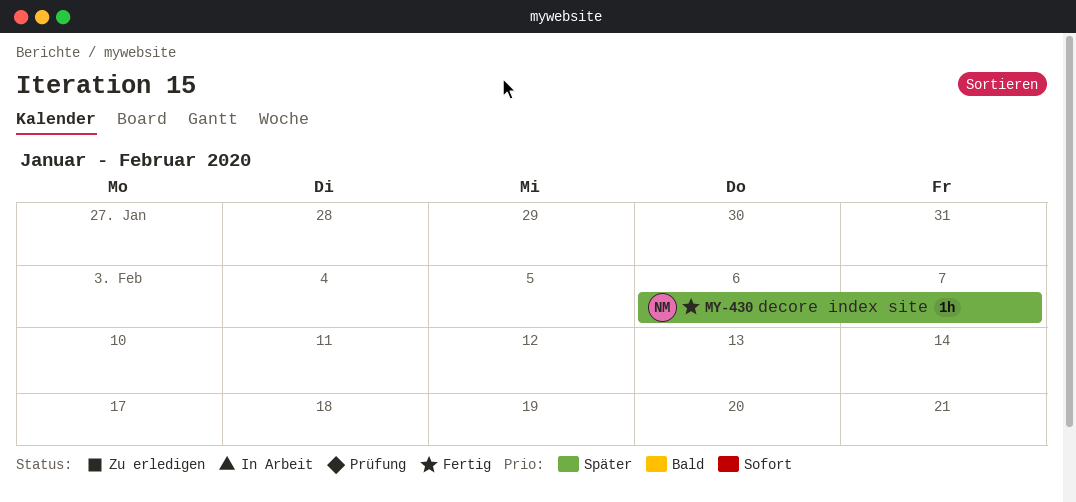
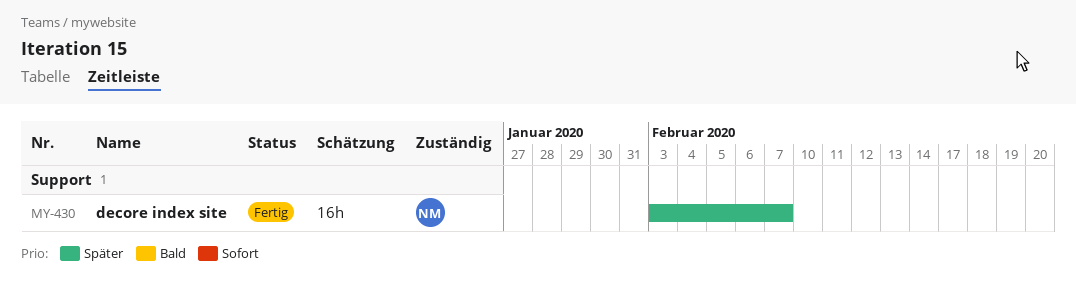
MY-430, estimate: 1h -> 16h
MY-430, start: Feb 6 -> Feb 3

